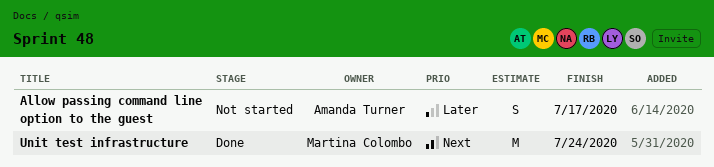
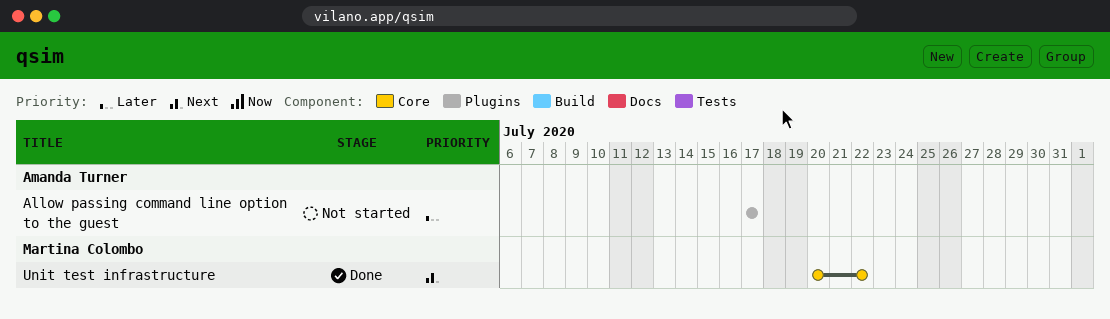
Unit test infrastructure, due: Jul 24 -> Jul 22

